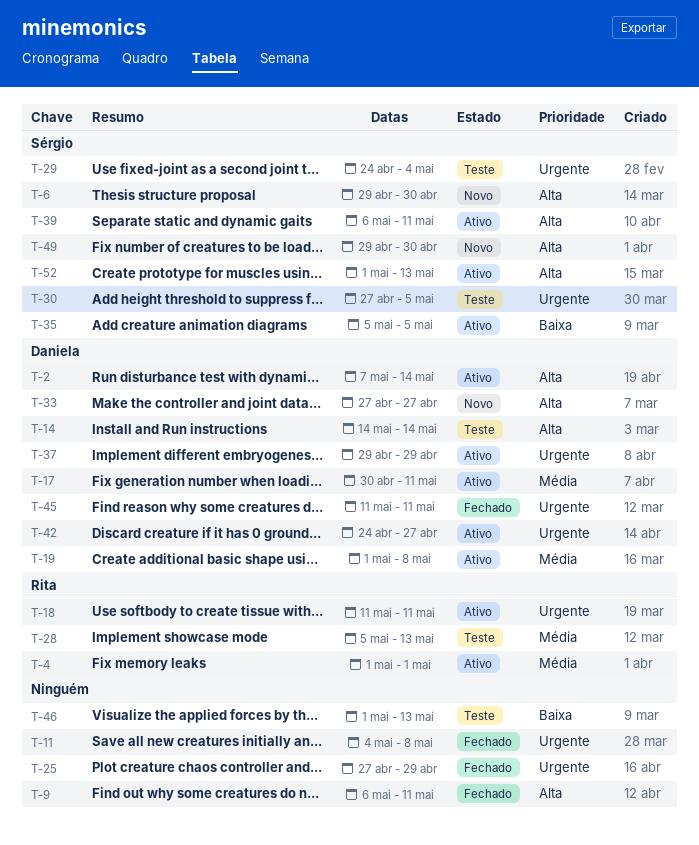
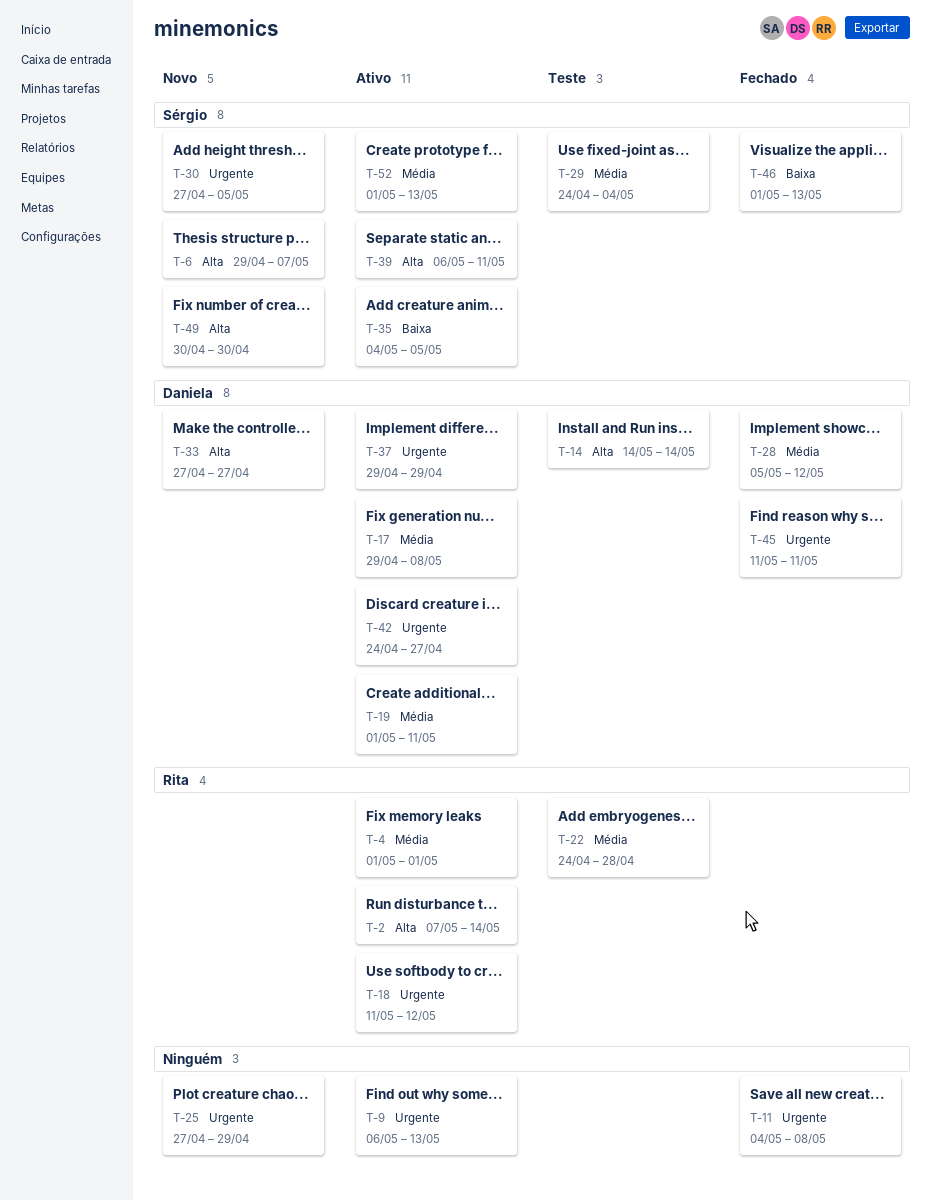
T-2, owner: Daniela -> Rita
T-6, due: Apr 30 -> May 7
T-9, status: Fechado -> Ativo
T-9, priority: Alta -> Urgente
T-9, due: May 11 -> May 13
T-17, start: Apr 30 -> Apr 29
T-17, due: May 11 -> May 8
T-18, due: May 11 -> May 12
T-19, due: May 8 -> May 11
T-22: none -> present
T-25, status: Fechado -> Novo
T-28, status: Teste -> Fechado
T-28, owner: Rita -> Daniela
T-28, due: May 13 -> May 12
T-29, priority: Urgente -> Média
T-30, status: Teste -> Novo
T-35, start: May 5 -> May 4
T-46, status: Teste -> Fechado
T-46, owner: none -> Sérgio
T-49, start: Apr 29 -> Apr 30
T-52, priority: Alta -> Média

